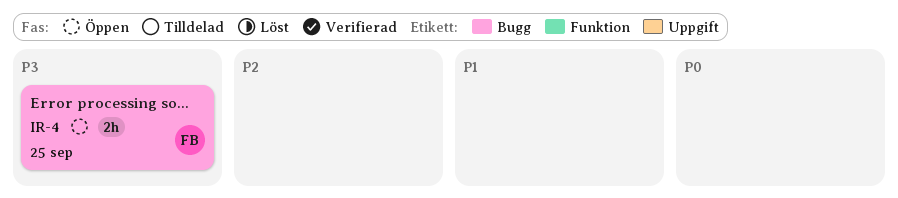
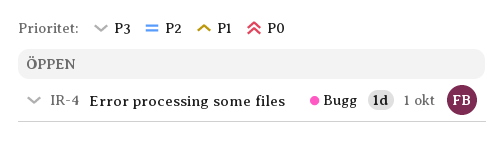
IR-4, estimate: 2h -> 1d
IR-4, due: Sep 25 -> Oct 1

